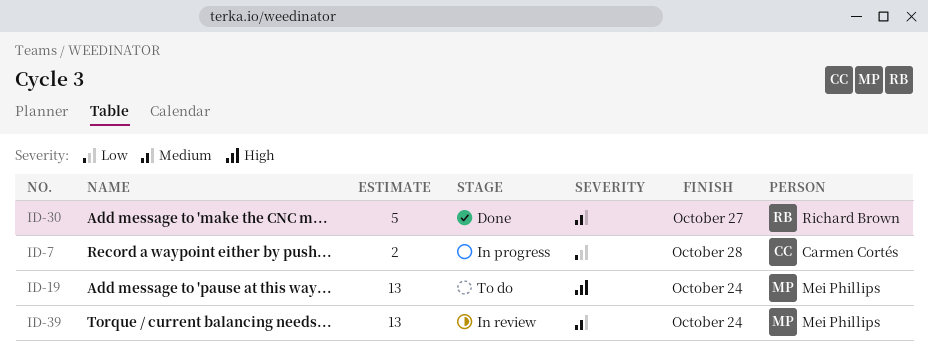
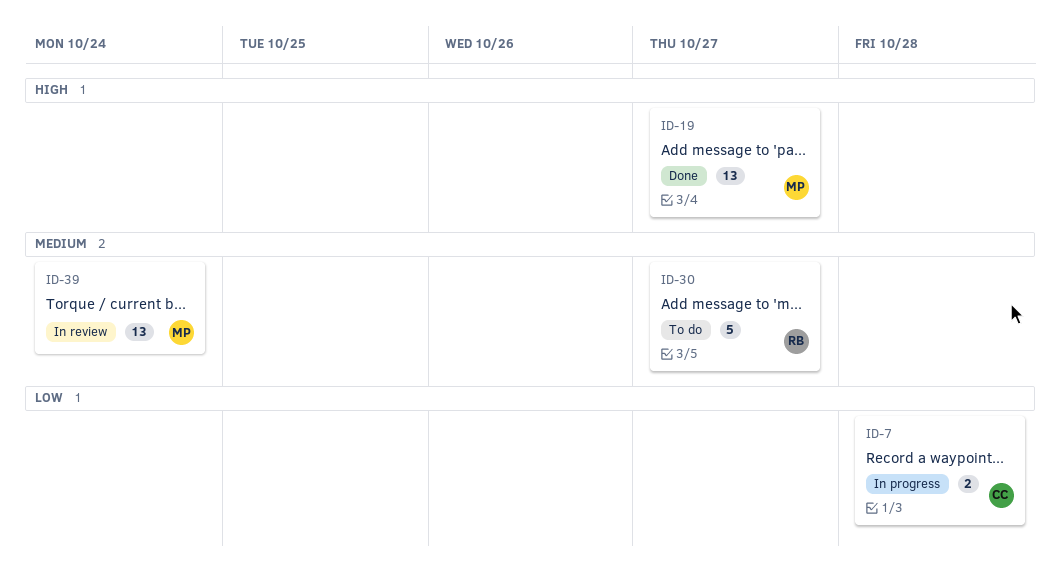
ID-19, status: To do -> Done
ID-19, due: Oct 24 -> Oct 27
ID-30, status: Done -> To do

